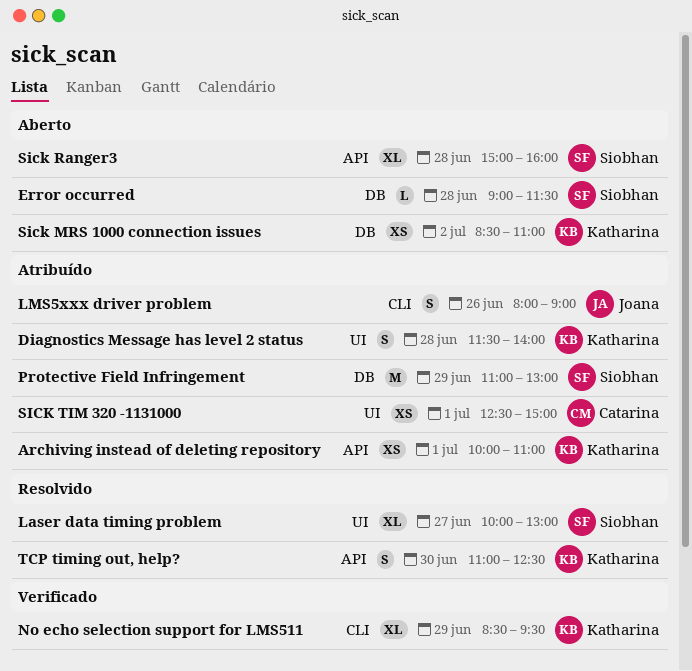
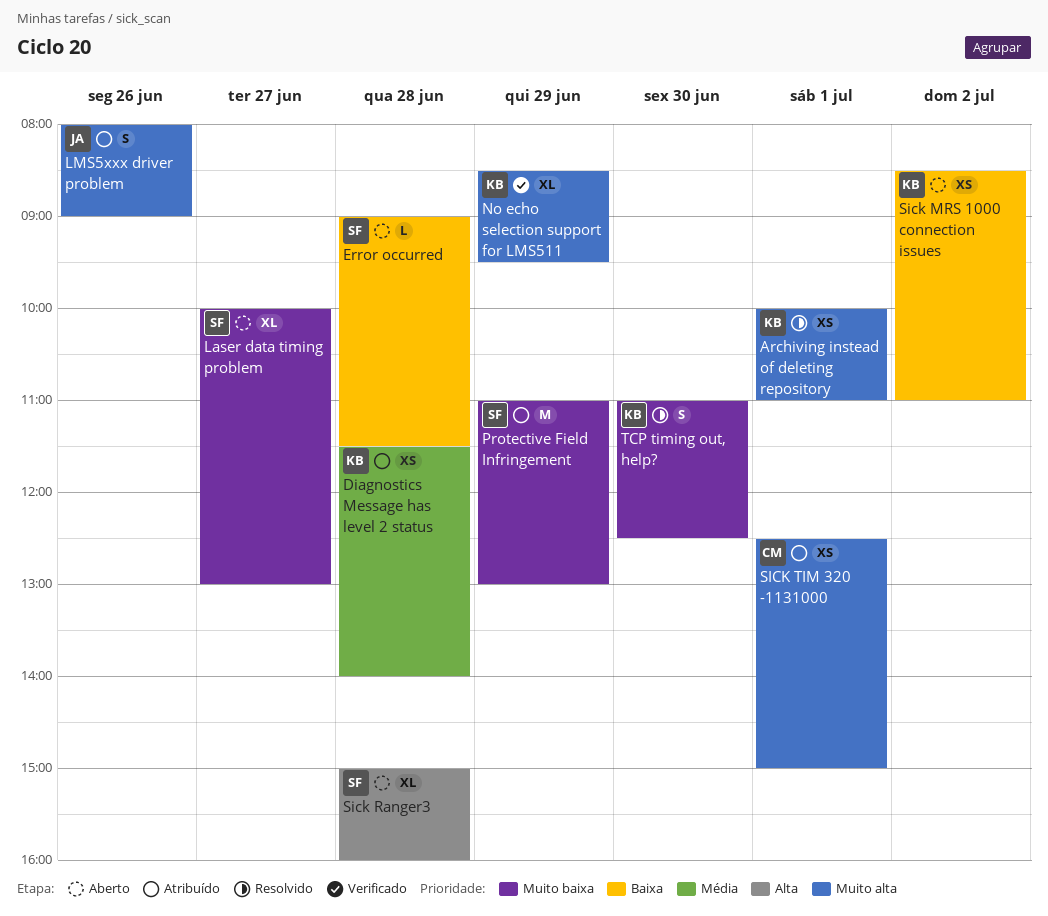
Archiving instead of deleting repository, status: Atribuído -> Resolvido
Diagnostics Message has level 2 status, estimate: S -> XS
Laser data timing problem, status: Resolvido -> Aberto

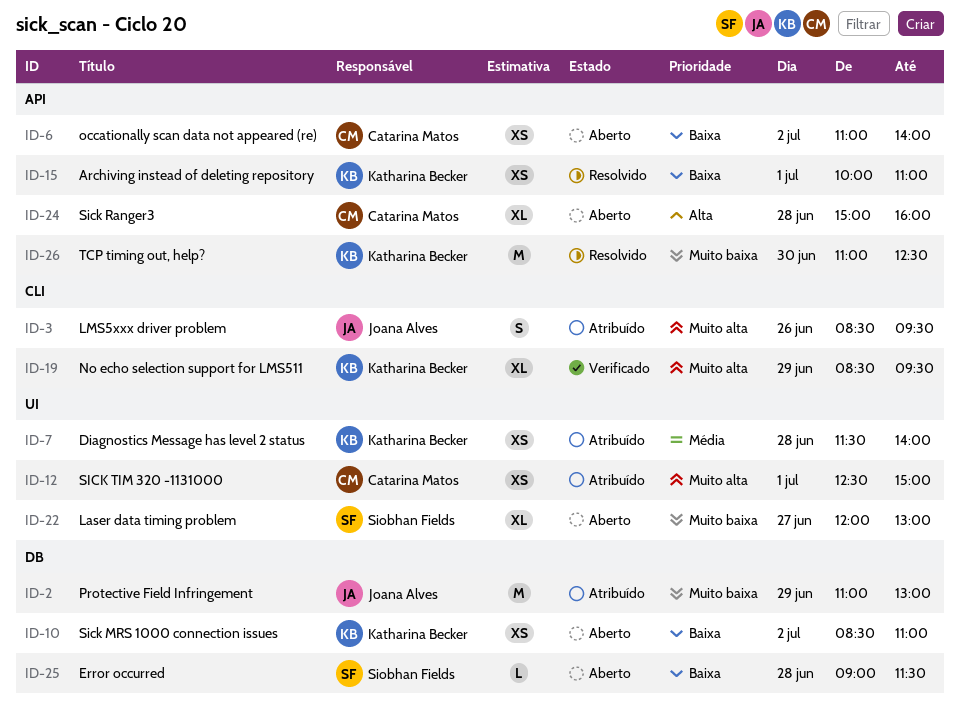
Archiving instead of deleting repository, priority: Muito alta -> Baixa
Laser data timing problem, begins: 10:00 -> 12:00
LMS5xxx driver problem, begins: 08:00 -> 08:30
LMS5xxx driver problem, ends: 09:00 -> 09:30
occationally scan data not appeared (re): none -> present
Protective Field Infringement, owner: Siobhan Fields -> Joana Alves
Sick Ranger3, owner: Siobhan Fields -> Catarina Matos
TCP timing out, help?, estimate: S -> M

